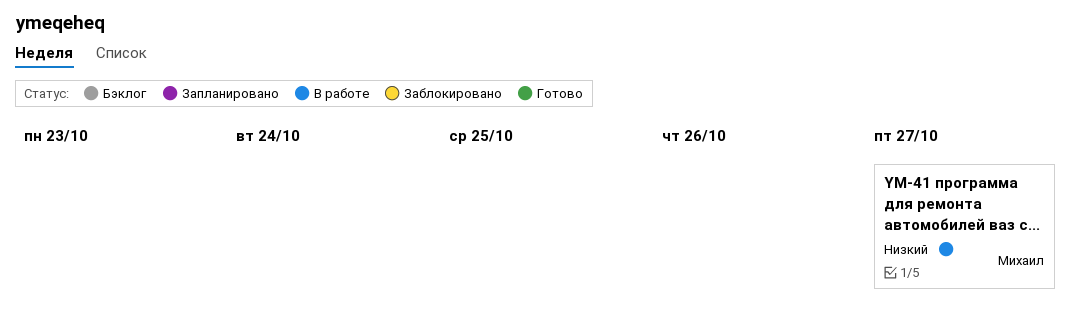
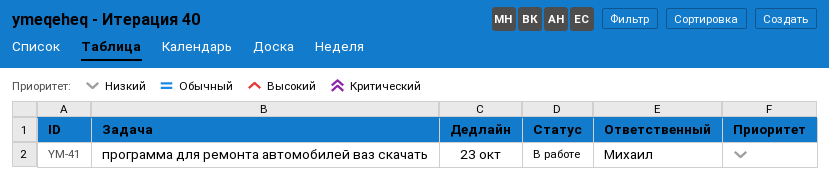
YM-41, due: Oct 27 -> Oct 23

